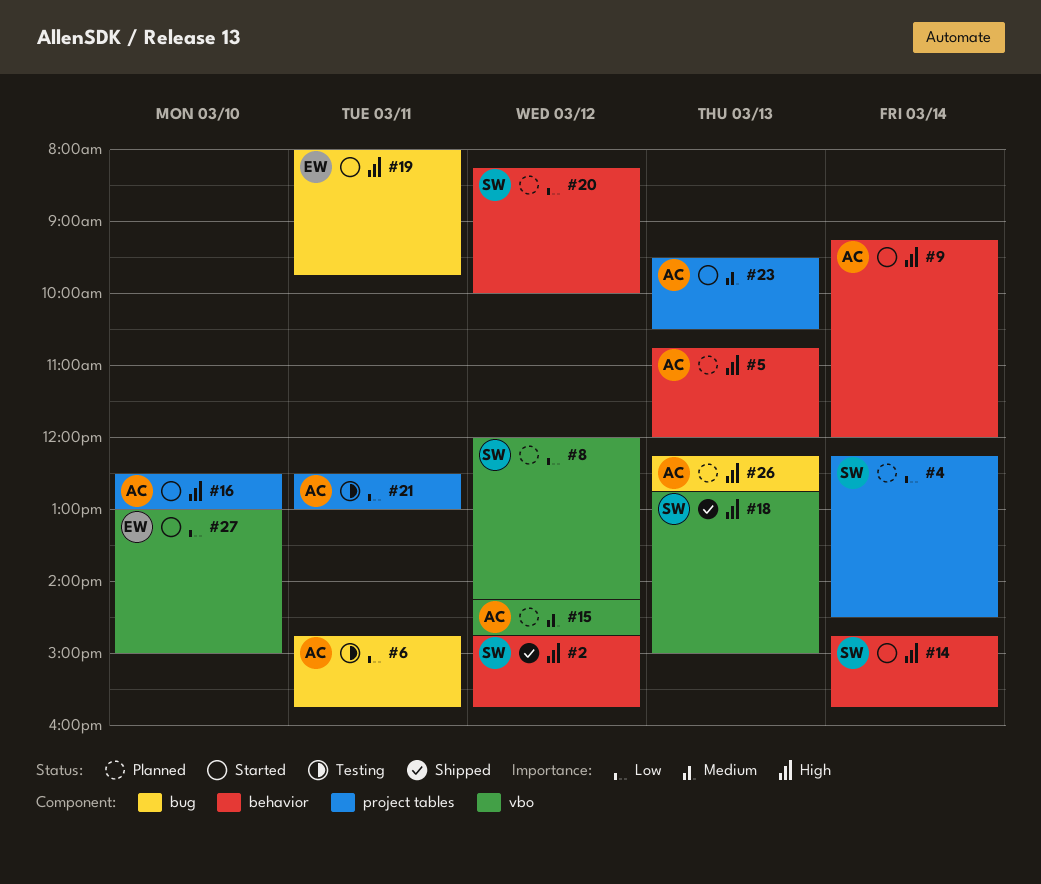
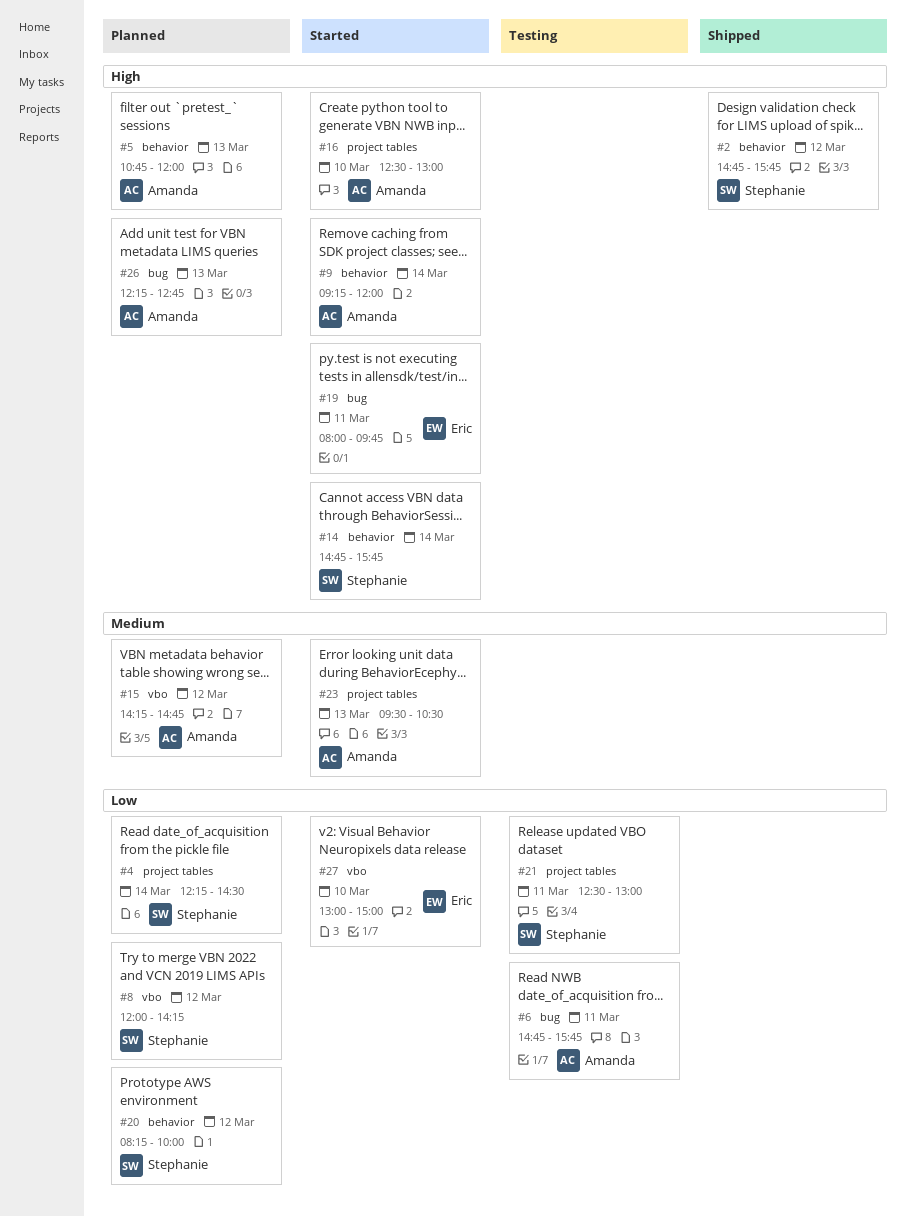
#18: present -> none
#21, owner: Amanda -> Stephanie

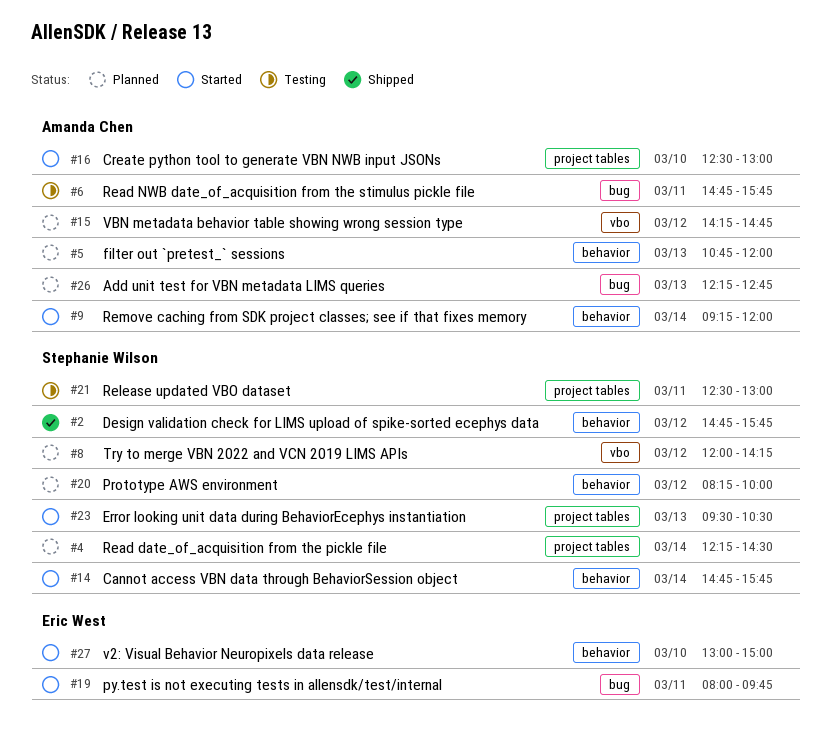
#23, owner: Amanda Chen -> Stephanie Wilson
#27, label: vbo -> behavior

